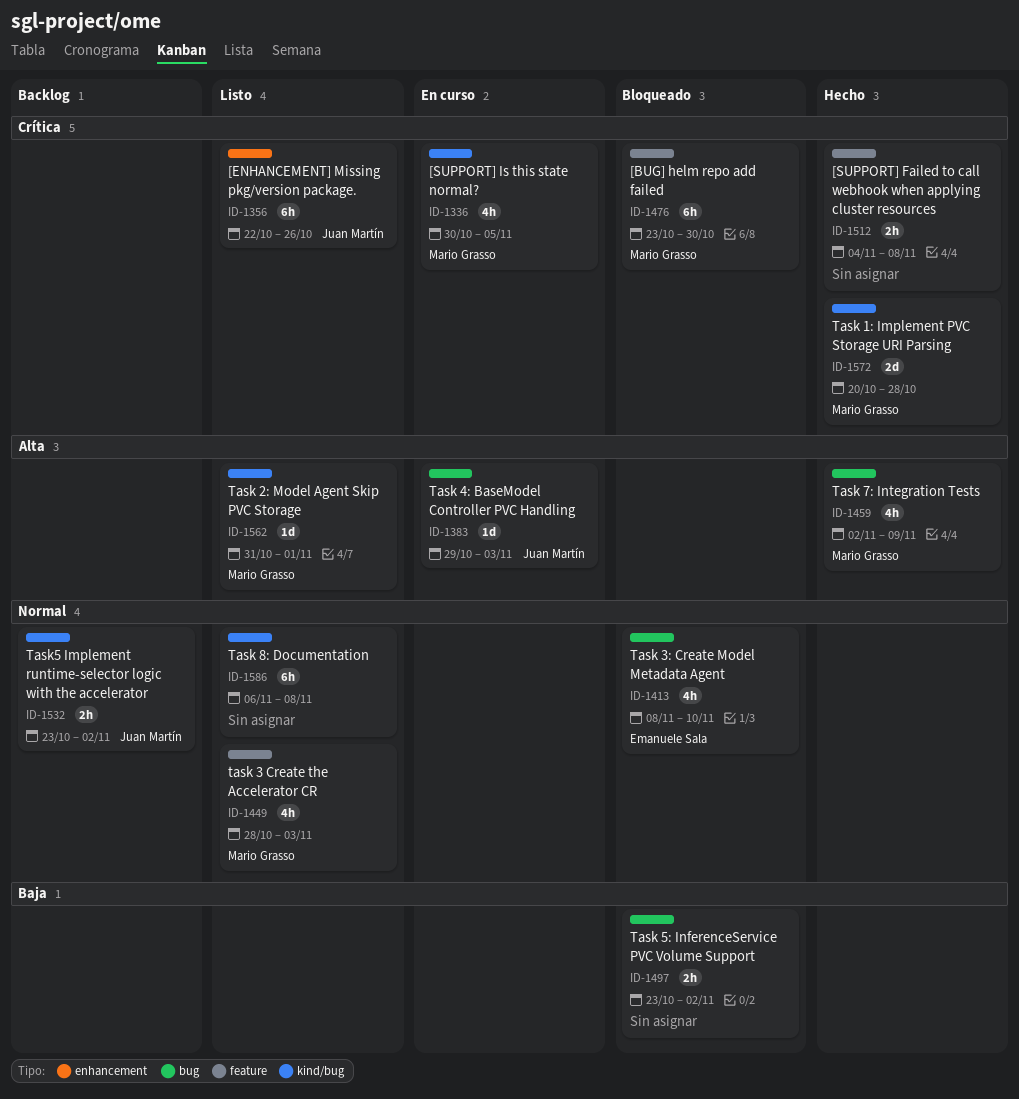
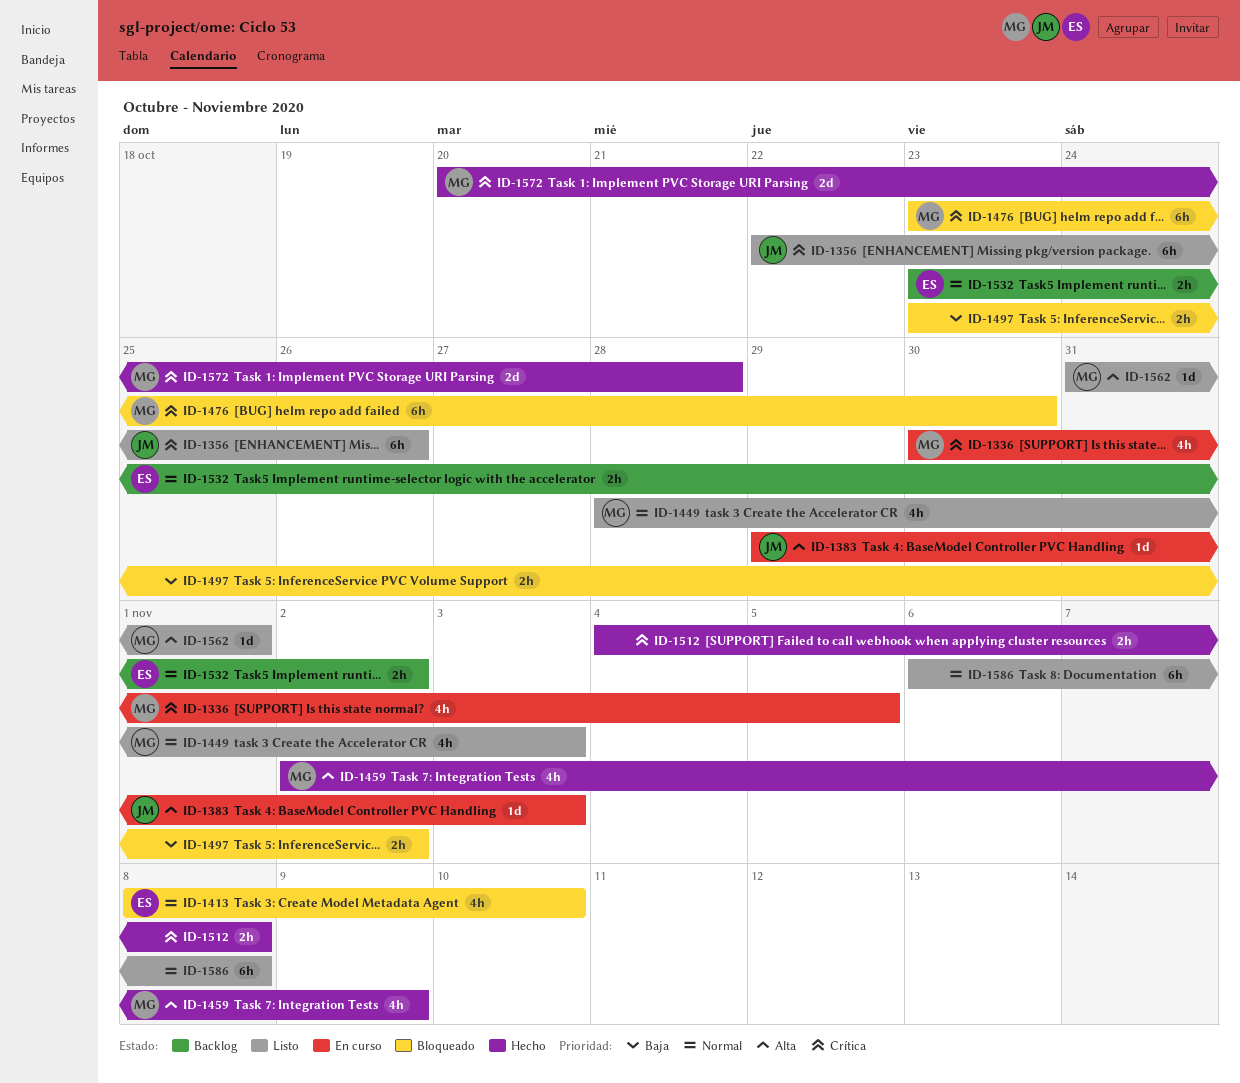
ID-1532, owner: Juan Martín -> Emanuele Sala

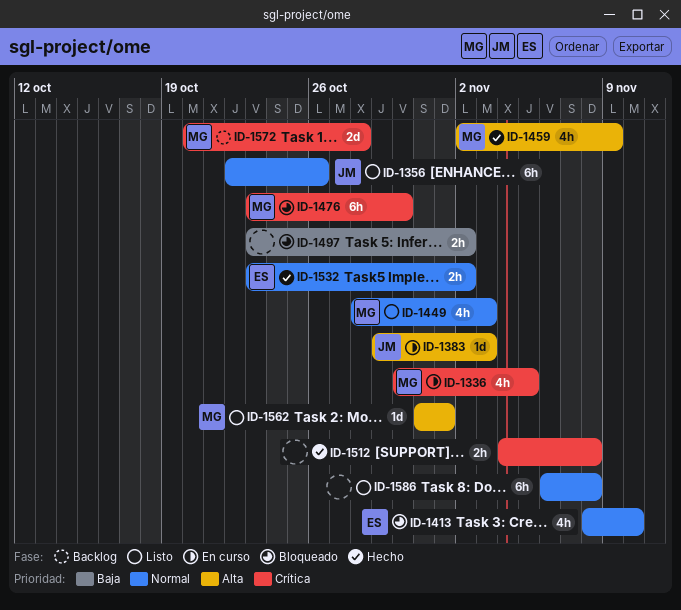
ID-1356, priority: Crítica -> Normal
ID-1532, status: Backlog -> Hecho
ID-1572, status: Hecho -> Backlog

